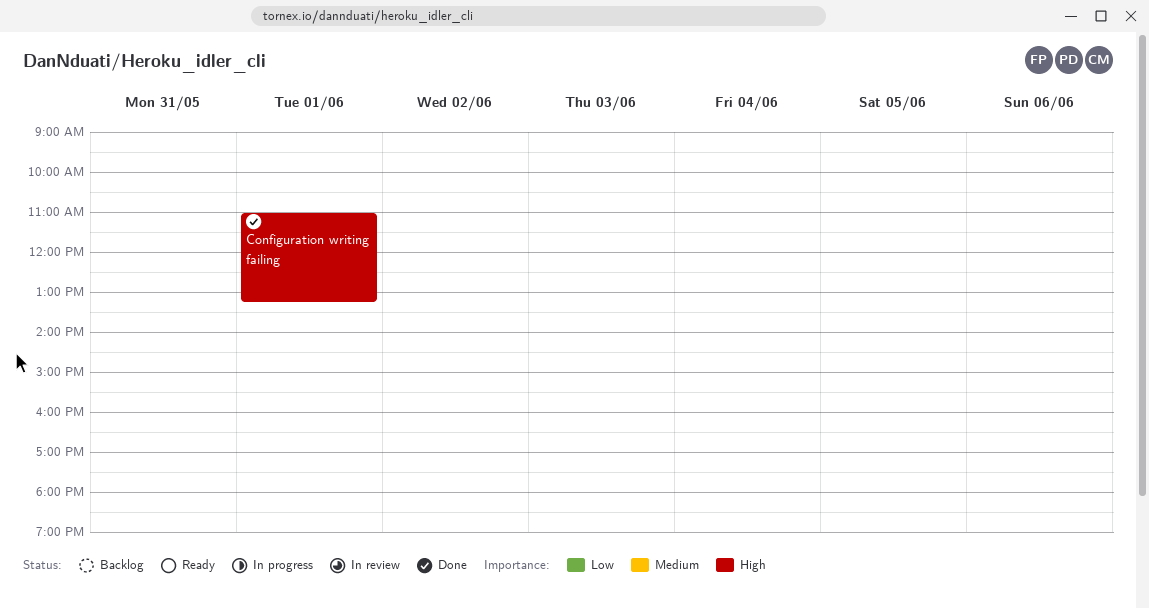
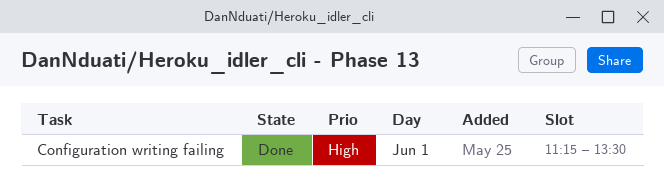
Configuration writing failing, begins: 11:00 -> 11:15
Configuration writing failing, ends: 13:15 -> 13:30

